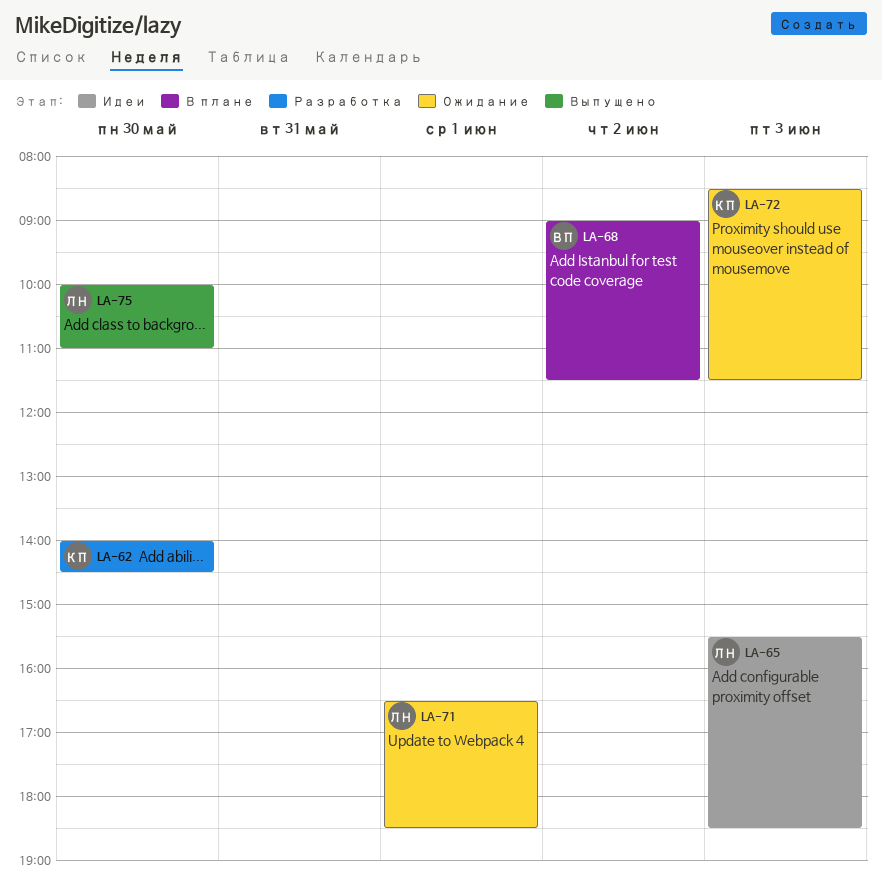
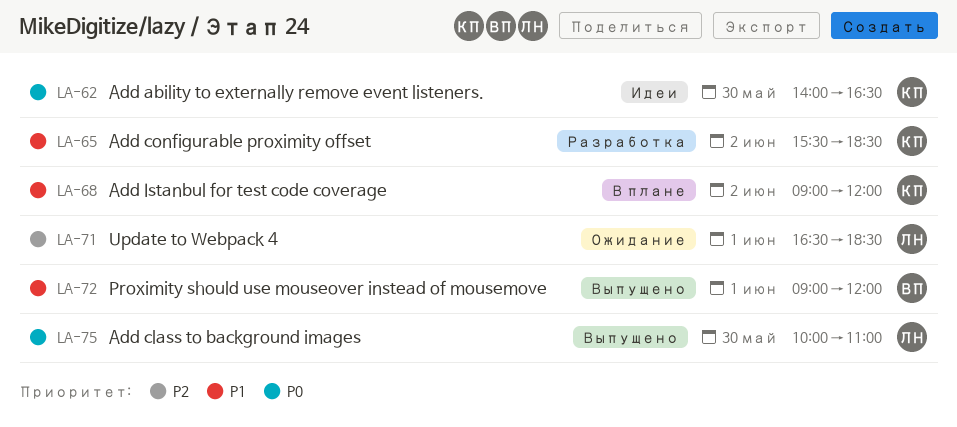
LA-62, status: Разработка -> Идеи
LA-62, ends: 14:30 -> 16:30
LA-65, status: Идеи -> Разработка
LA-65, owner: ЛН -> КП
LA-65, day: Jun 3 -> Jun 2
LA-68, owner: ВП -> КП
LA-68, ends: 11:30 -> 12:00
LA-72, status: Ожидание -> Выпущено
LA-72, owner: КП -> ВП
LA-72, day: Jun 3 -> Jun 1
LA-72, begins: 08:30 -> 09:00
LA-72, ends: 11:30 -> 12:00

